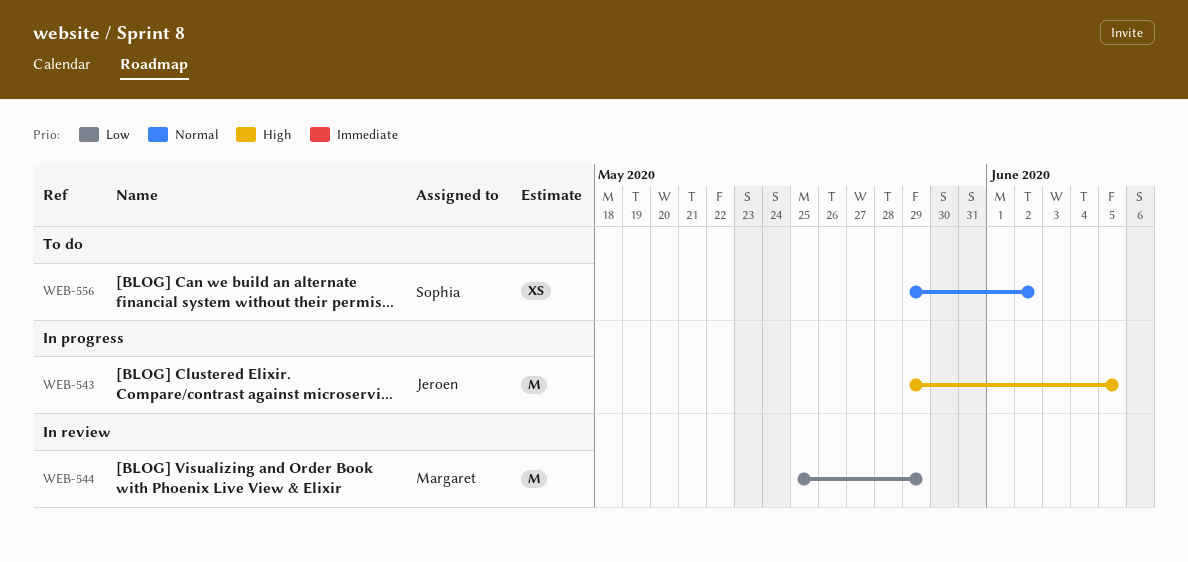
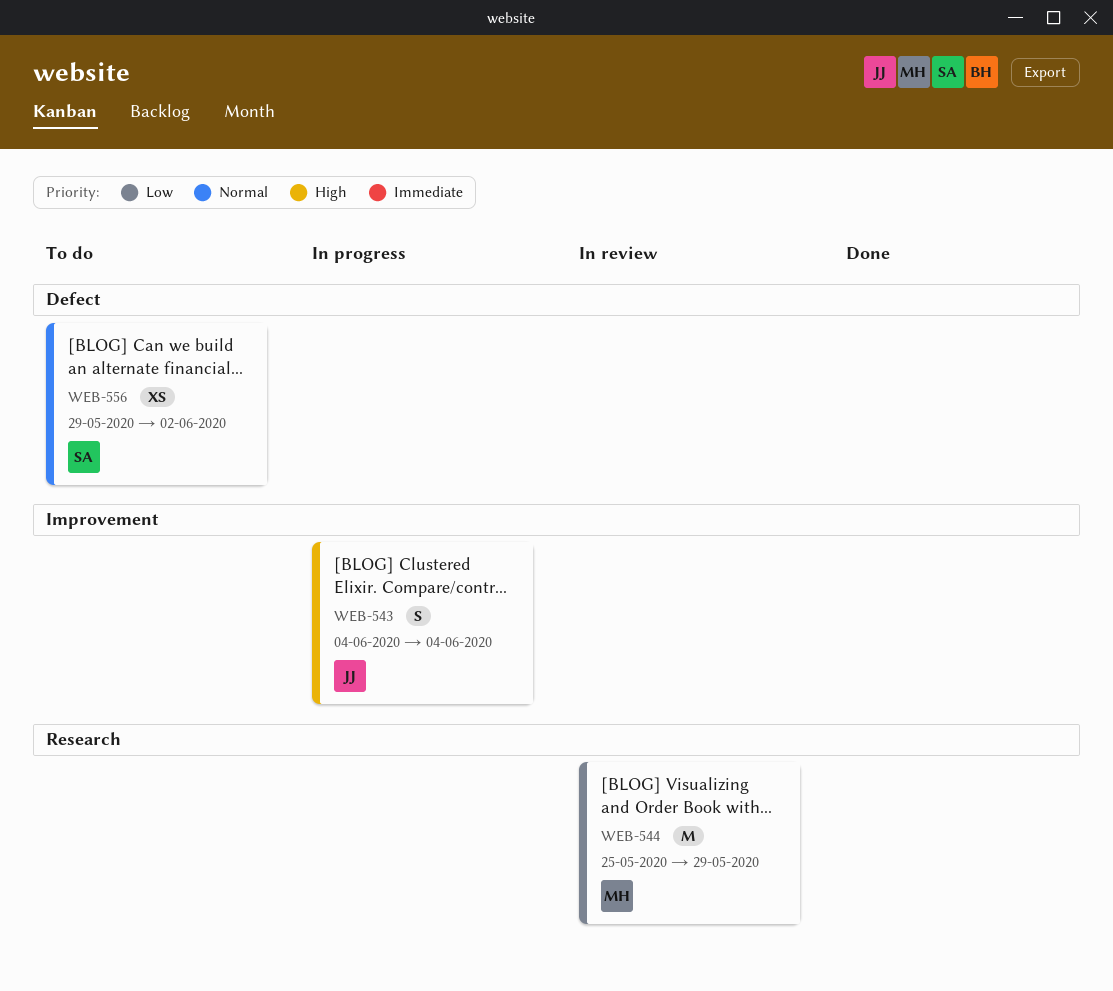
WEB-543, estimate: M -> S
WEB-543, start: May 29 -> Jun 4
WEB-543, due: Jun 5 -> Jun 4

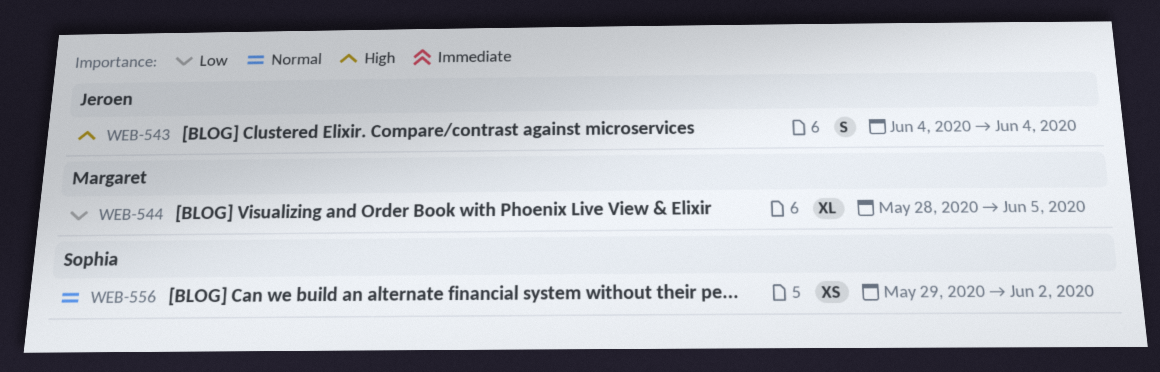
WEB-544, estimate: M -> XL
WEB-544, start: May 25 -> May 28
WEB-544, due: May 29 -> Jun 5

